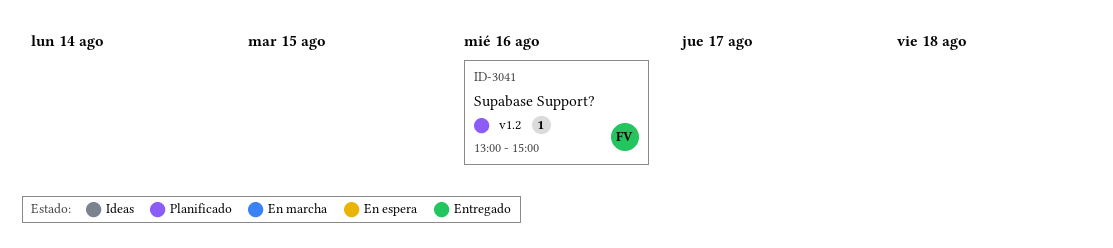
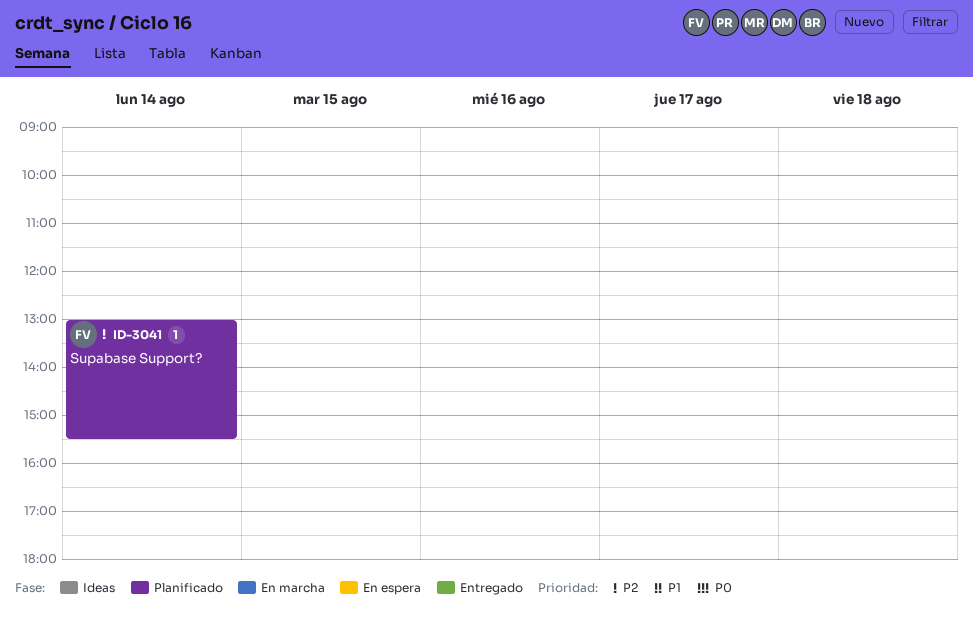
ID-3041, day: Aug 16 -> Aug 14
ID-3041, ends: 15:00 -> 15:30

